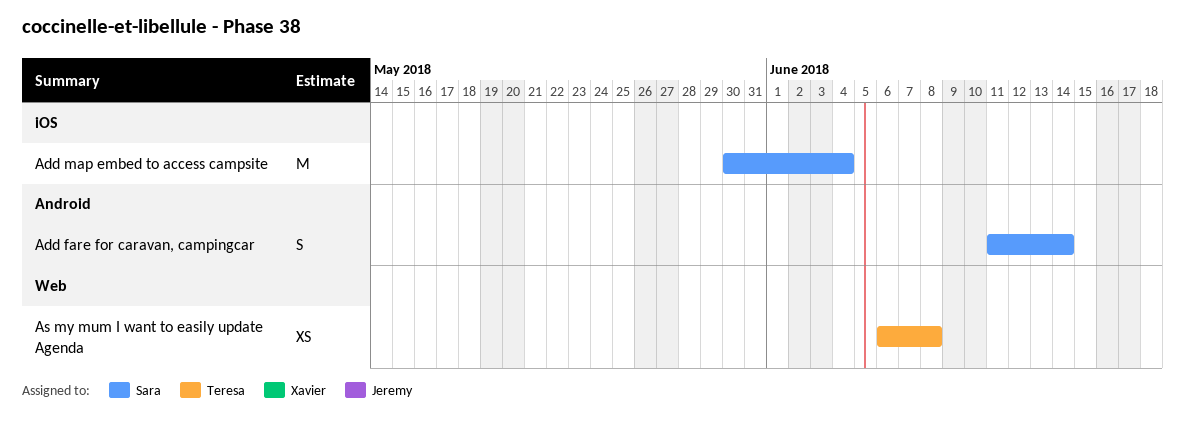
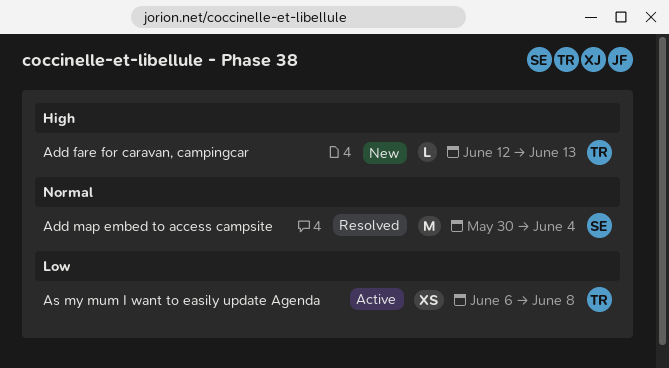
Add fare for caravan, campingcar, owner: Sara -> Teresa
Add fare for caravan, campingcar, estimate: S -> L
Add fare for caravan, campingcar, start: Jun 11 -> Jun 12
Add fare for caravan, campingcar, due: Jun 14 -> Jun 13

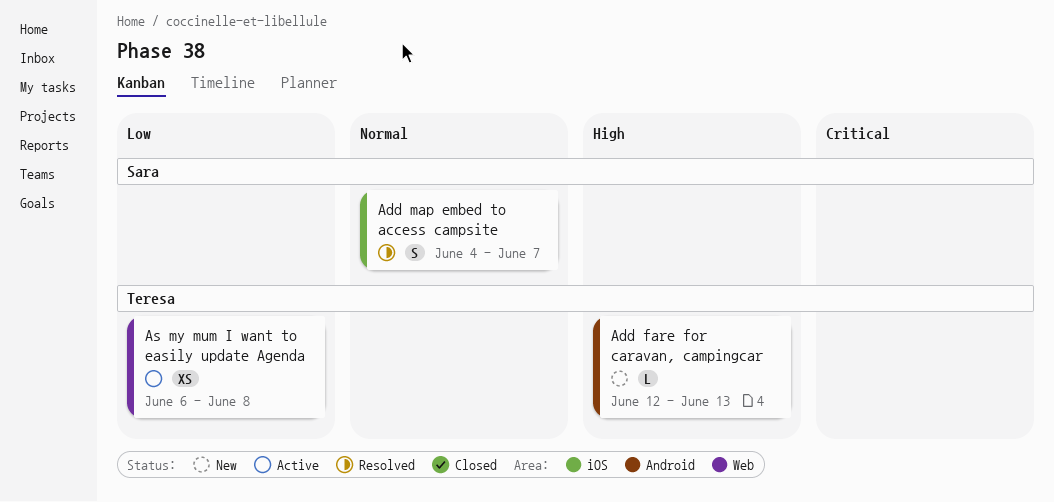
Add map embed to access campsite, estimate: M -> S
Add map embed to access campsite, start: May 30 -> Jun 4
Add map embed to access campsite, due: Jun 4 -> Jun 7

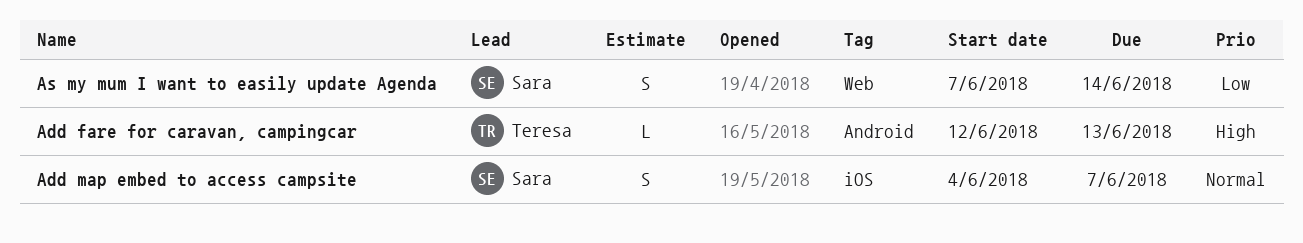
As my mum I want to easily update Agenda, owner: Teresa -> Sara
As my mum I want to easily update Agenda, estimate: XS -> S
As my mum I want to easily update Agenda, start: Jun 6 -> Jun 7
As my mum I want to easily update Agenda, due: Jun 8 -> Jun 14

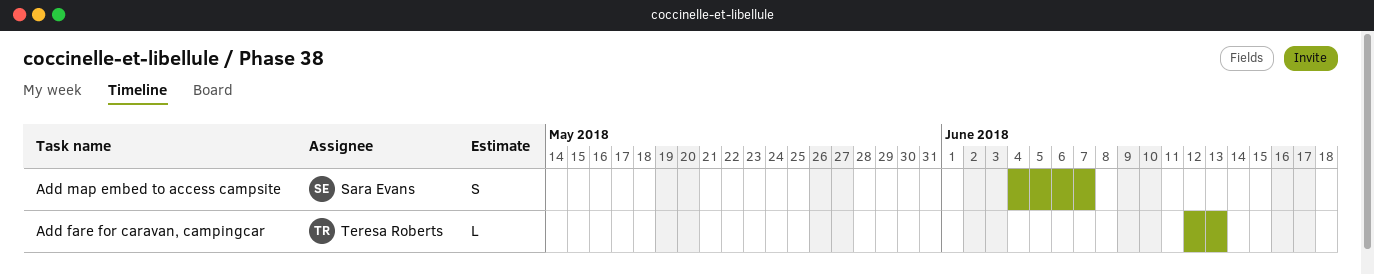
As my mum I want to easily update Agenda: present -> none

